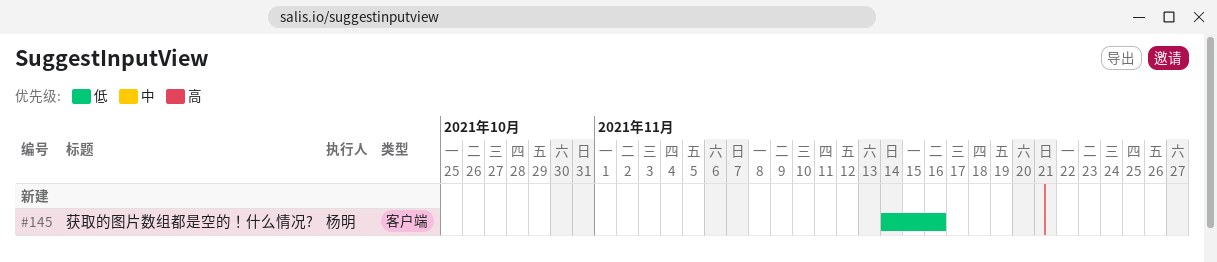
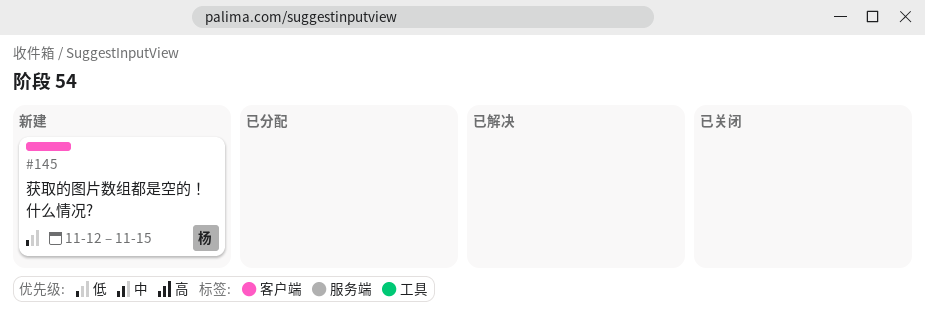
#145, start: Nov 14 -> Nov 12
#145, due: Nov 16 -> Nov 15

